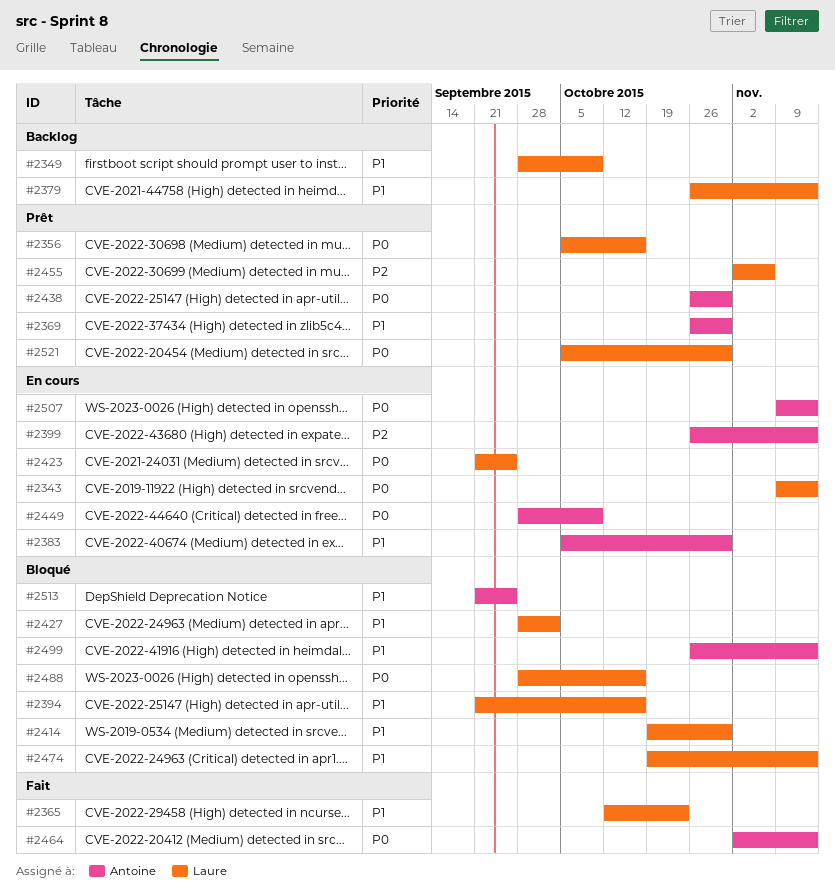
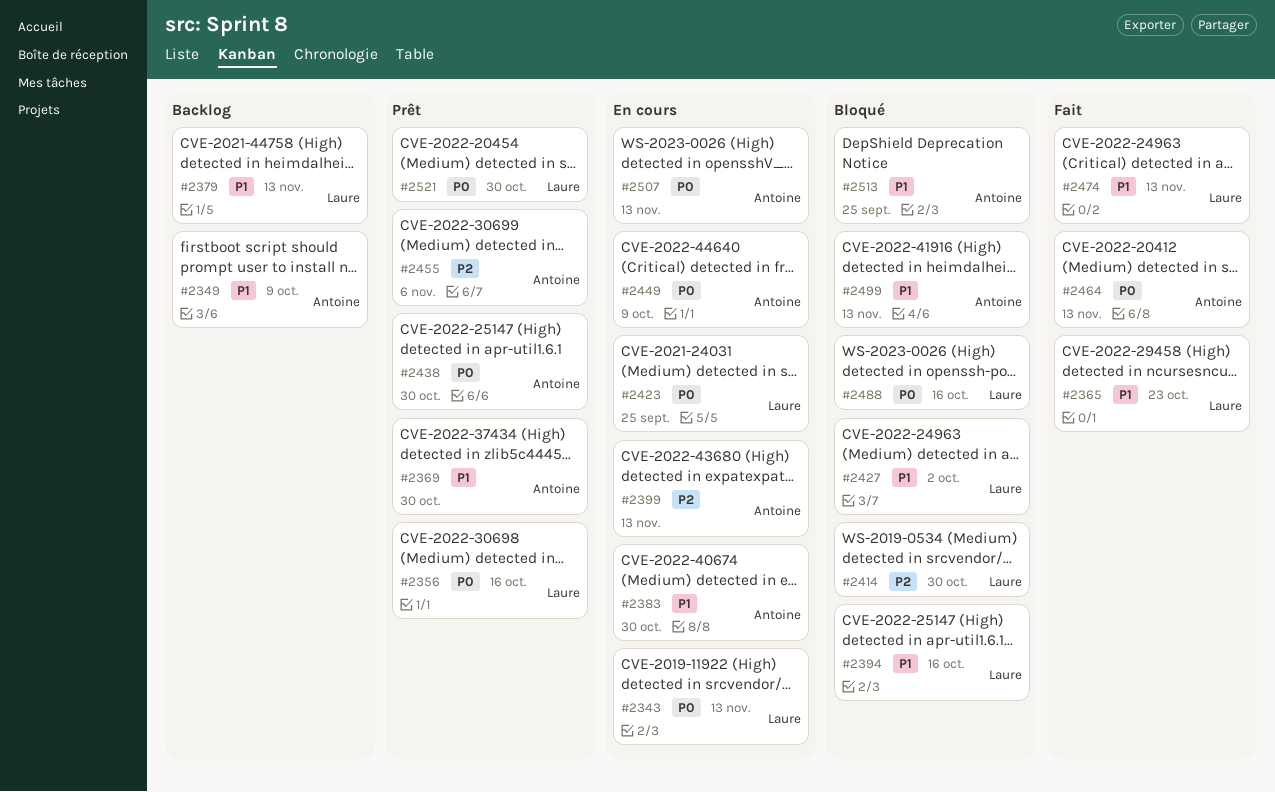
#2349, owner: Laure -> Antoine
#2414, priority: P1 -> P2
#2455, owner: Laure -> Antoine
#2474, status: Bloqué -> Fait

